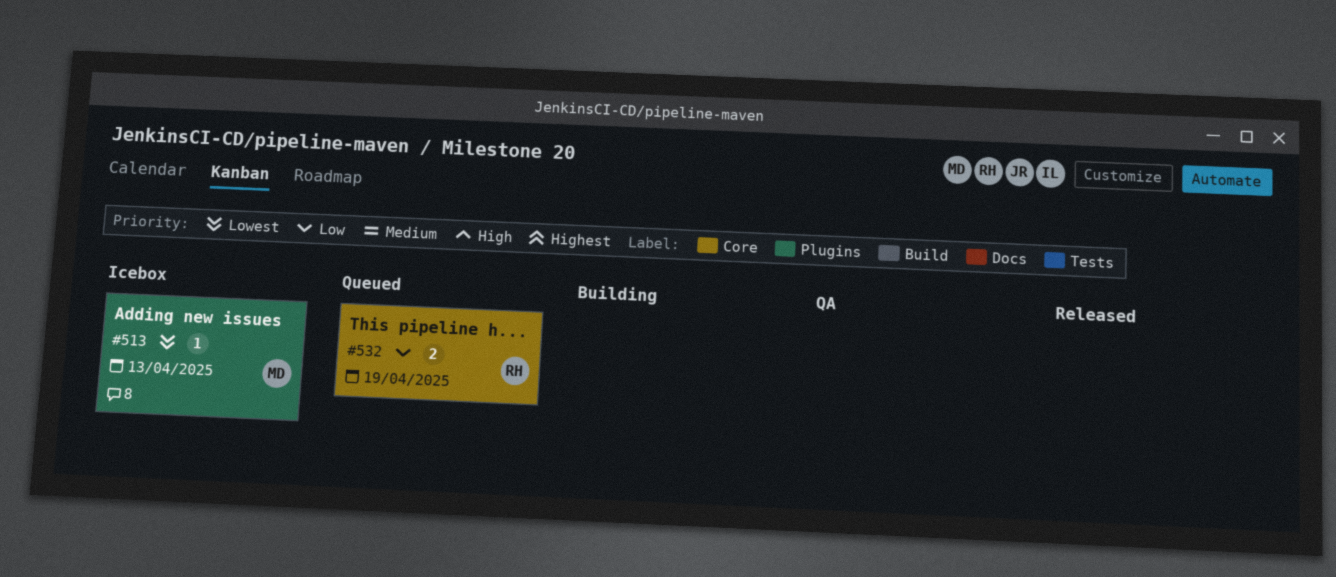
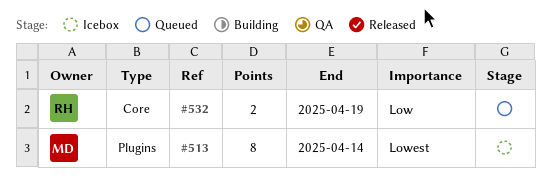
#513, estimate: 1 -> 8
#513, due: Apr 13 -> Apr 14

